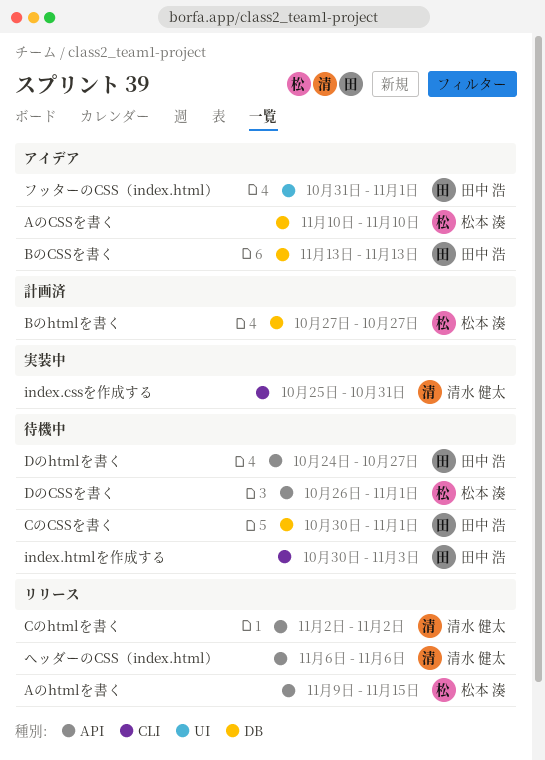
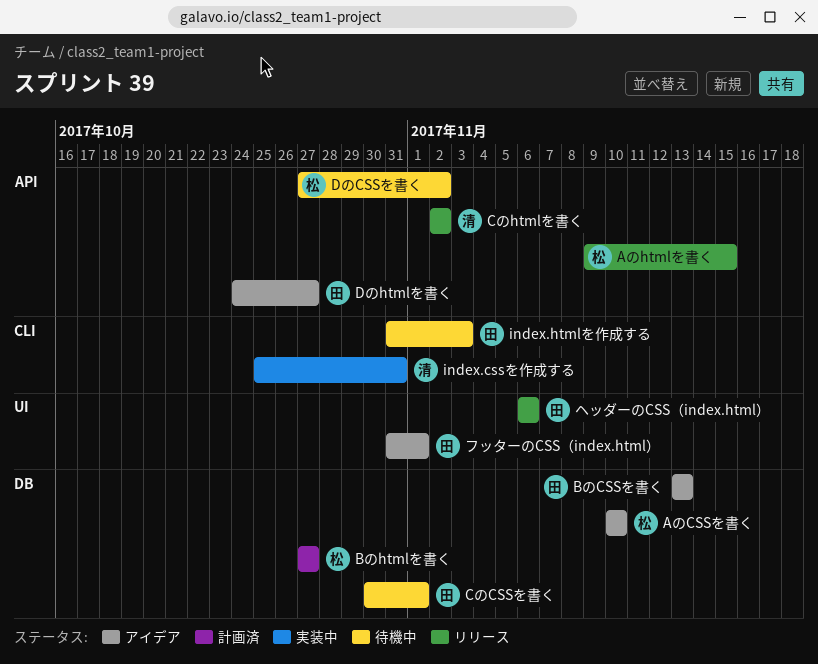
DのCSSを書く, start: Oct 26 -> Oct 27
DのCSSを書く, due: Nov 1 -> Nov 2
Dのhtmlを書く, status: 待機中 -> アイデア
index.htmlを作成する, start: Oct 30 -> Oct 31
ヘッダーのCSS（index.html）, owner: 清水 健太 -> 田中 浩
ヘッダーのCSS（index.html）, label: API -> UI

